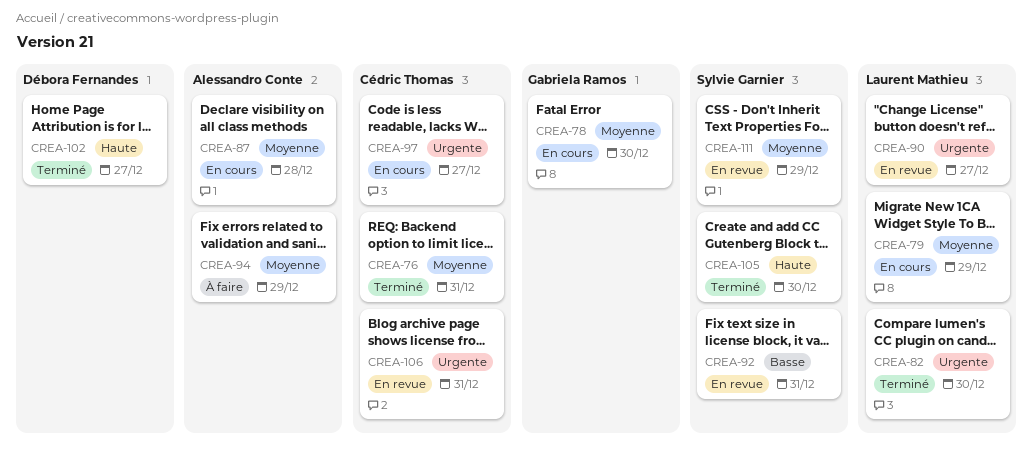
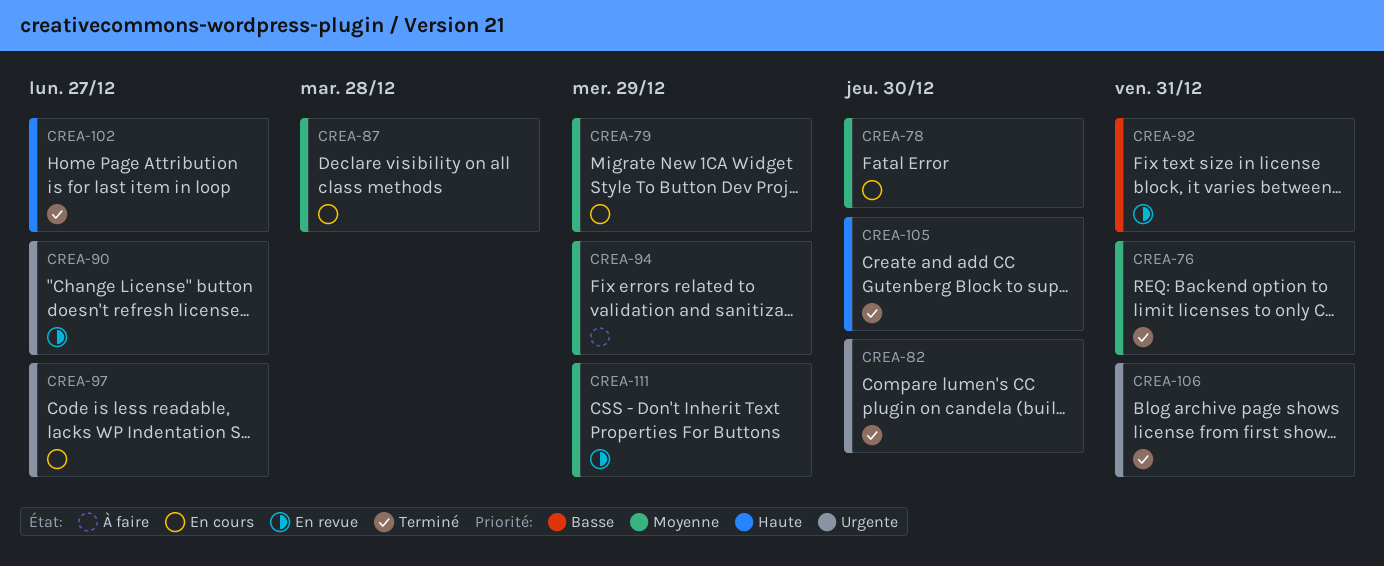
CREA-106, status: En revue -> Terminé

